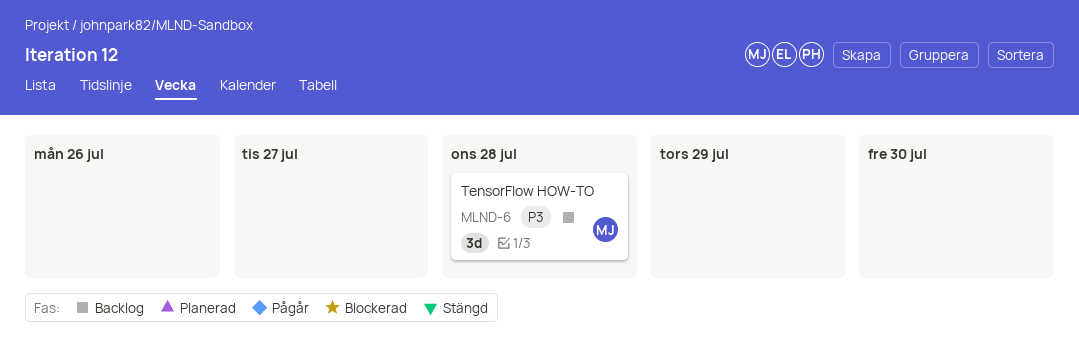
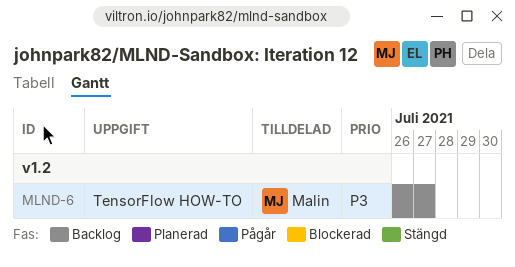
MLND-6, due: Jul 28 -> Jul 27

